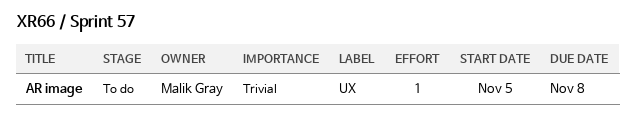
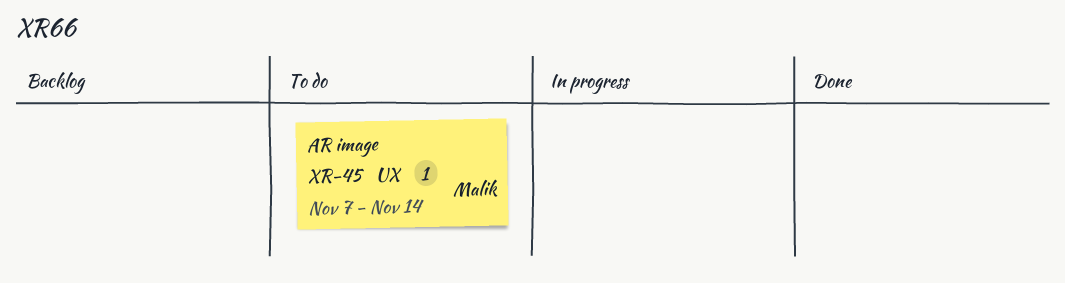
AR image, start: Nov 5 -> Nov 7
AR image, due: Nov 8 -> Nov 14

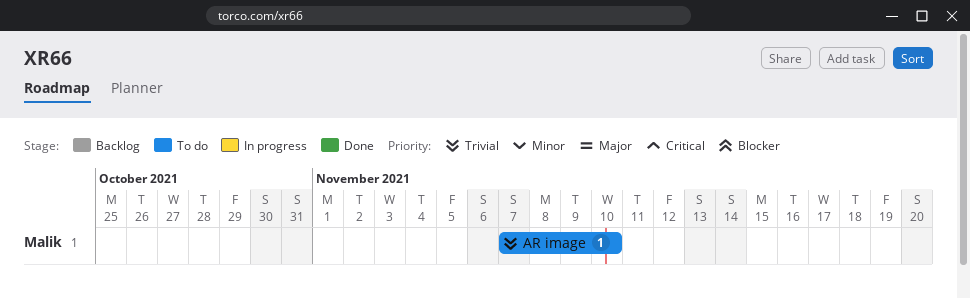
AR image, due: Nov 14 -> Nov 10

